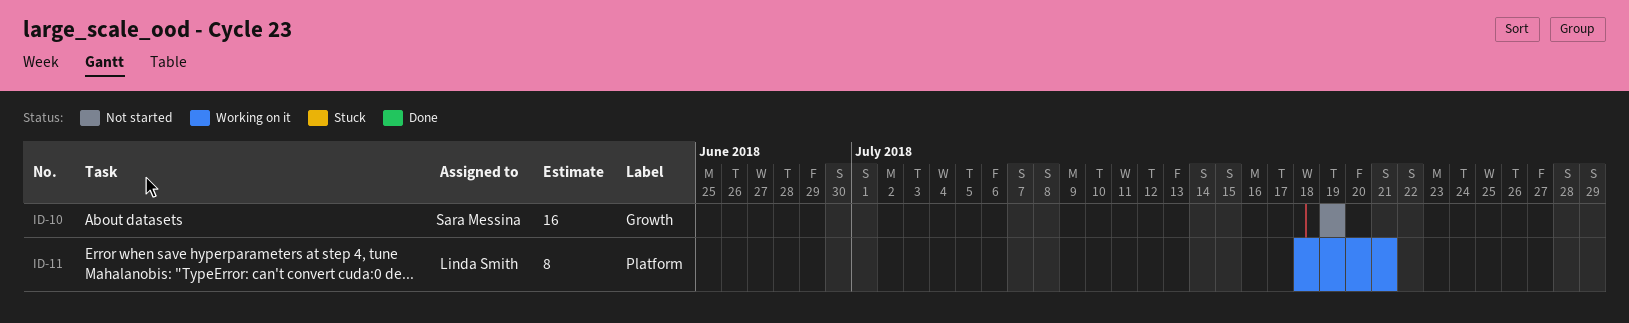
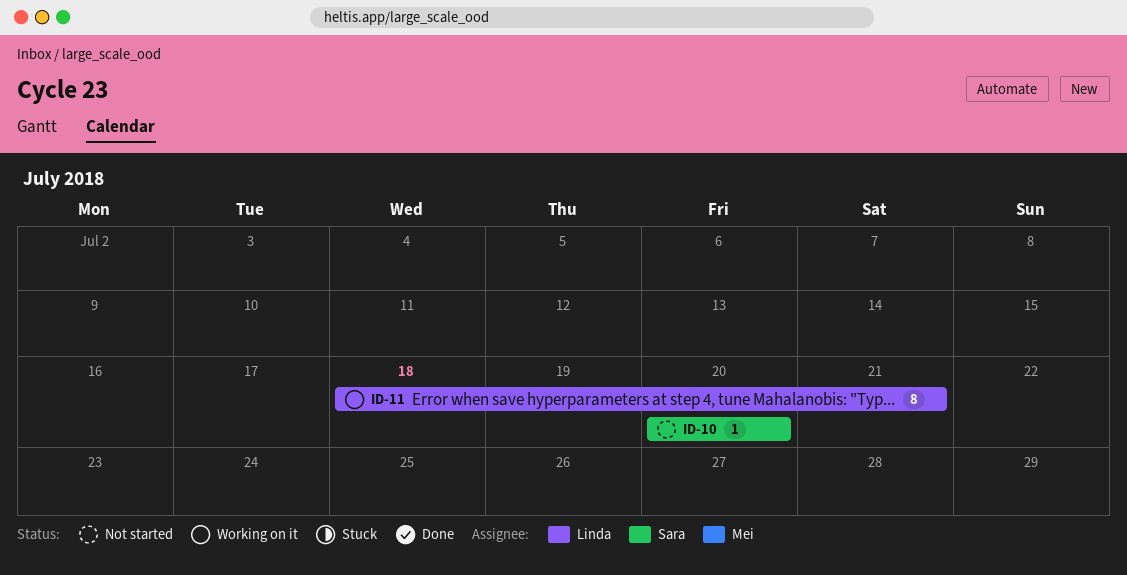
ID-10, estimate: 16 -> 1
ID-10, start: Jul 19 -> Jul 20
ID-10, due: Jul 19 -> Jul 20

